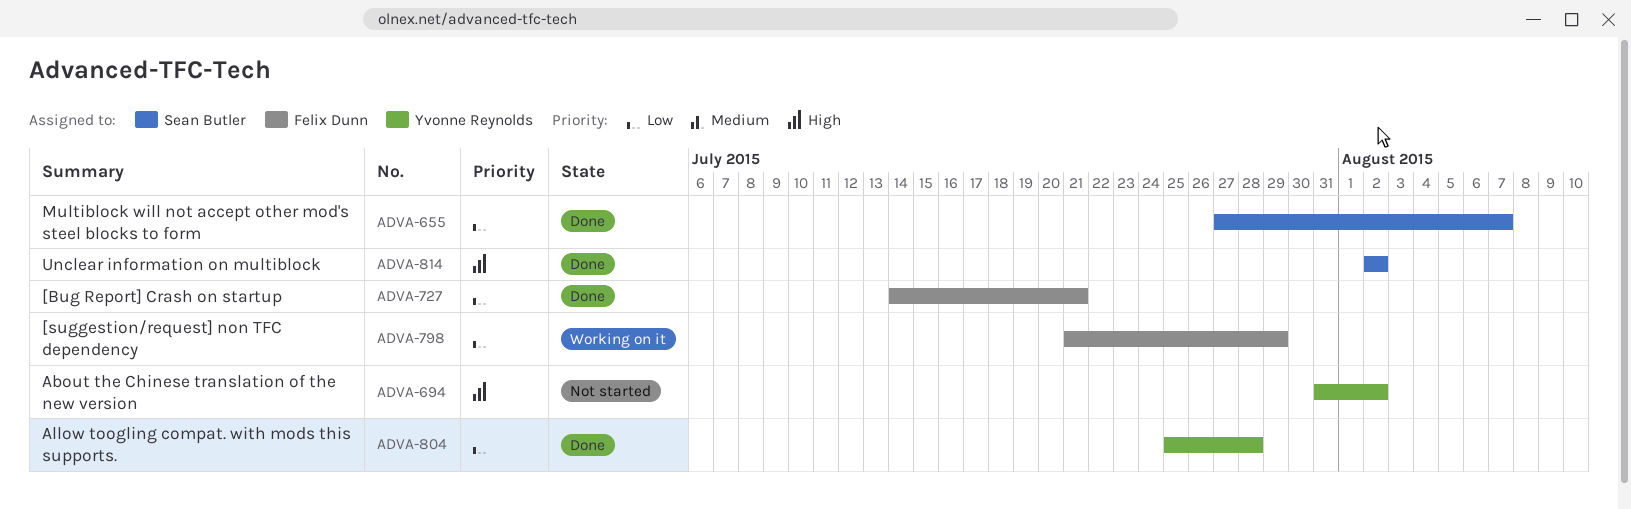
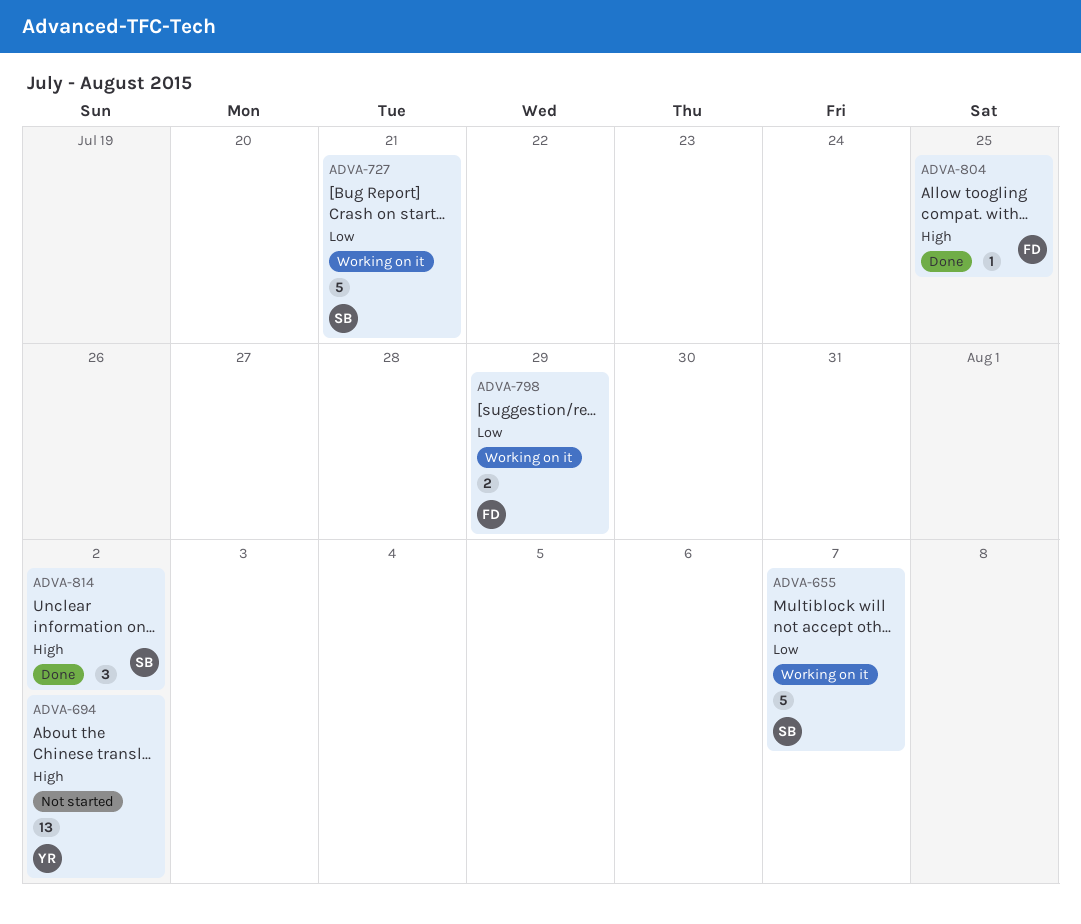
ADVA-655, status: Done -> Working on it
ADVA-727, status: Done -> Working on it
ADVA-727, owner: Felix Dunn -> Sean Butler
ADVA-804, owner: Yvonne Reynolds -> Felix Dunn
ADVA-804, priority: Low -> High
ADVA-804, due: Jul 28 -> Jul 25

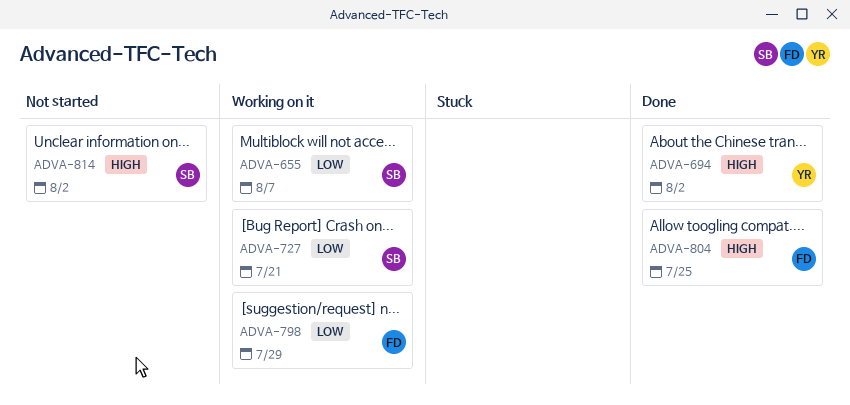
ADVA-694, status: Not started -> Done
ADVA-814, status: Done -> Not started

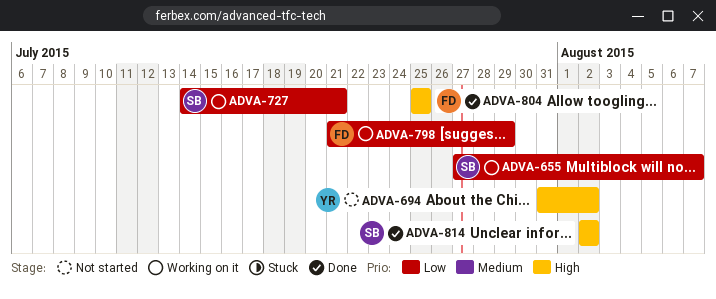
ADVA-694, status: Done -> Not started
ADVA-814, status: Not started -> Done

